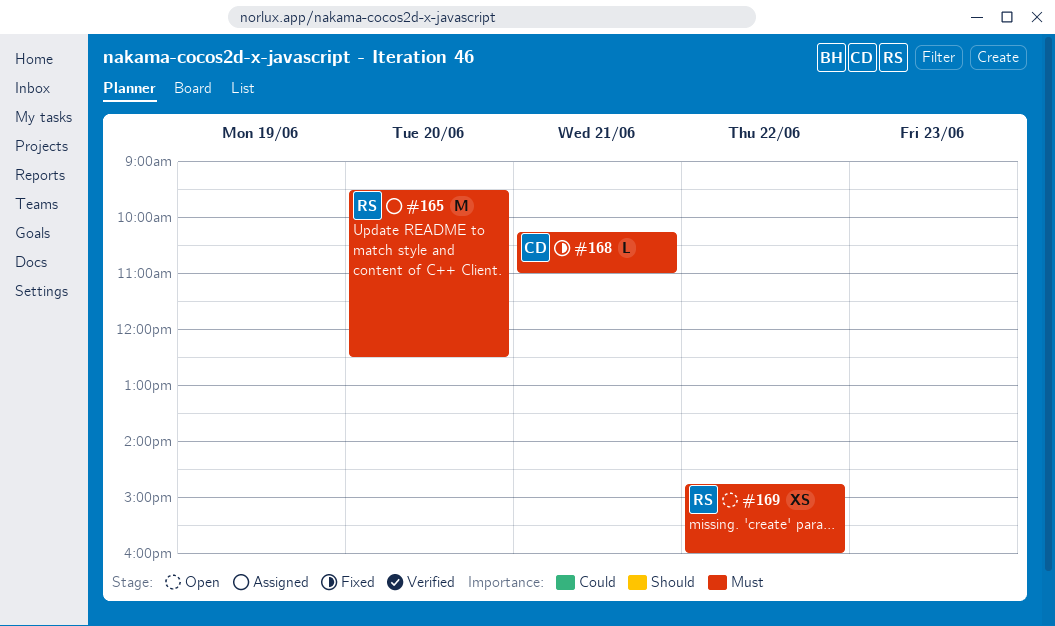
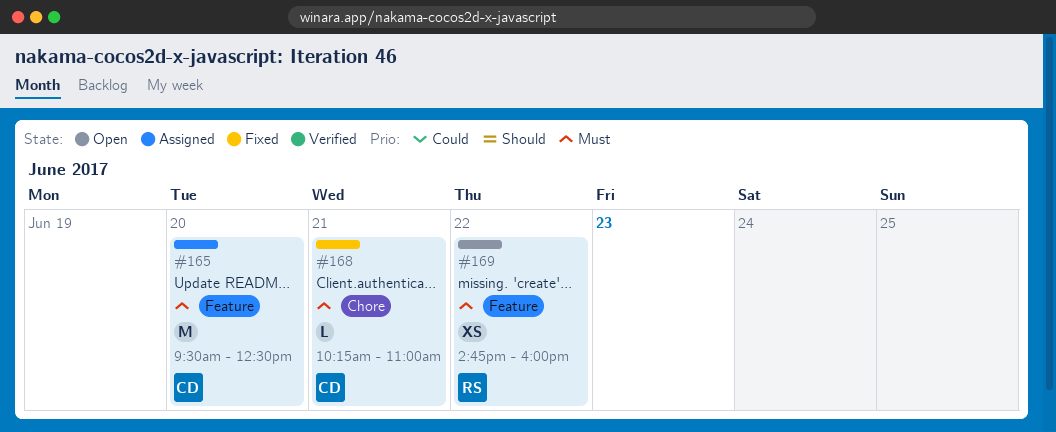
#165, owner: RS -> CD

